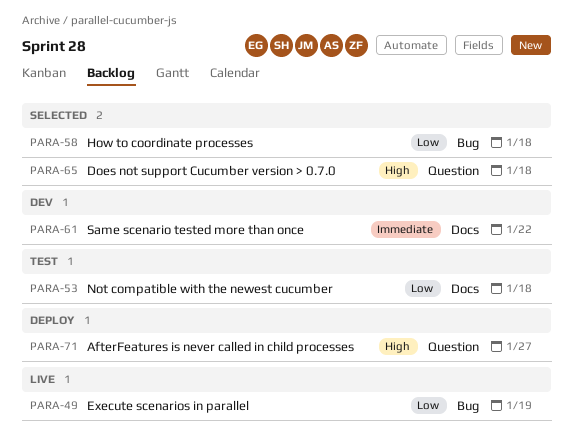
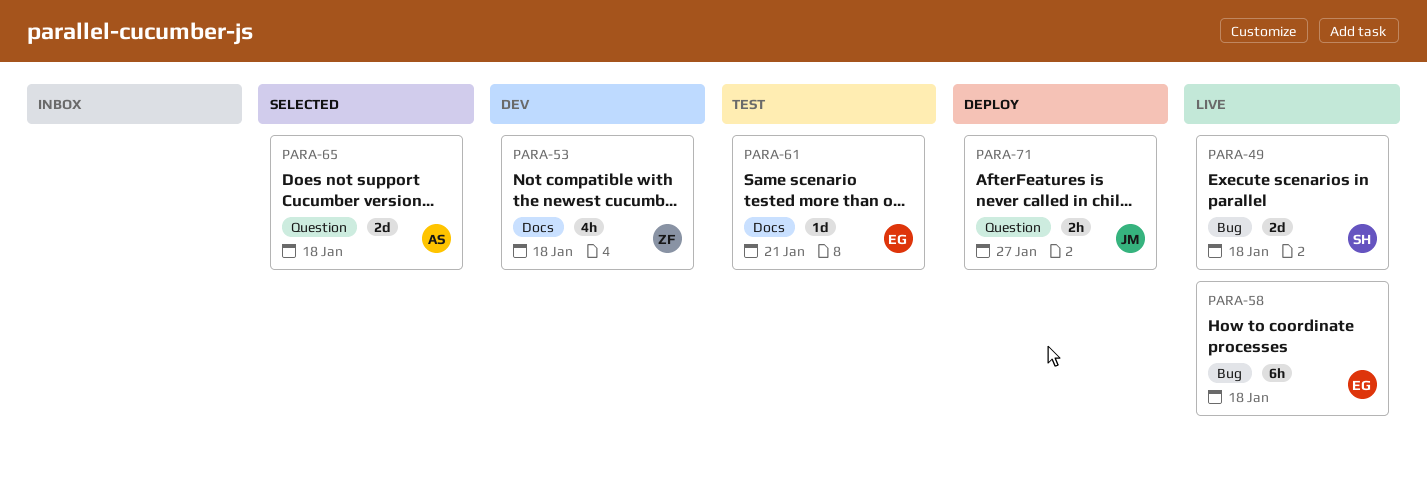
PARA-49, due: Jan 19 -> Jan 18
PARA-53, status: Test -> Dev
PARA-58, status: Selected -> Live
PARA-61, status: Dev -> Test
PARA-61, due: Jan 22 -> Jan 21

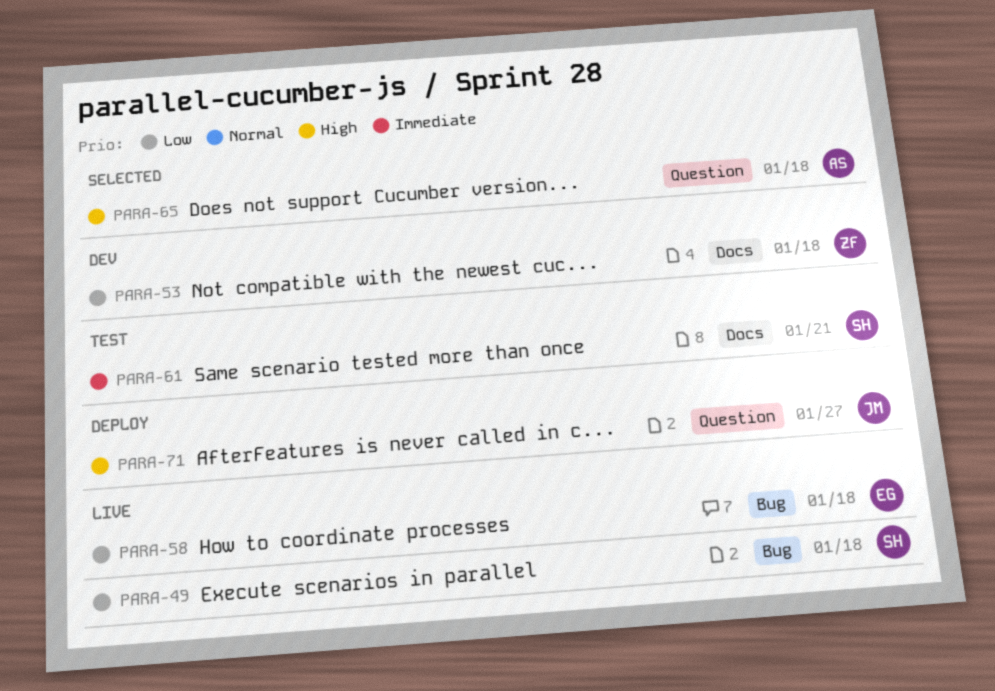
PARA-61, owner: EG -> SH

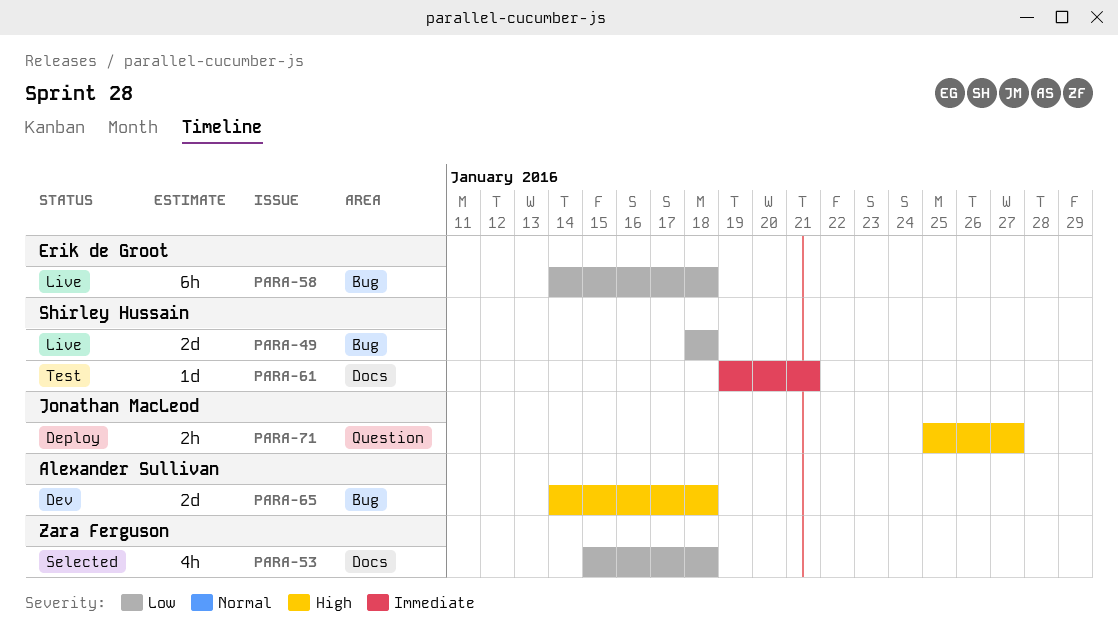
PARA-53, status: Dev -> Selected
PARA-65, status: Selected -> Dev
PARA-65, label: Question -> Bug

